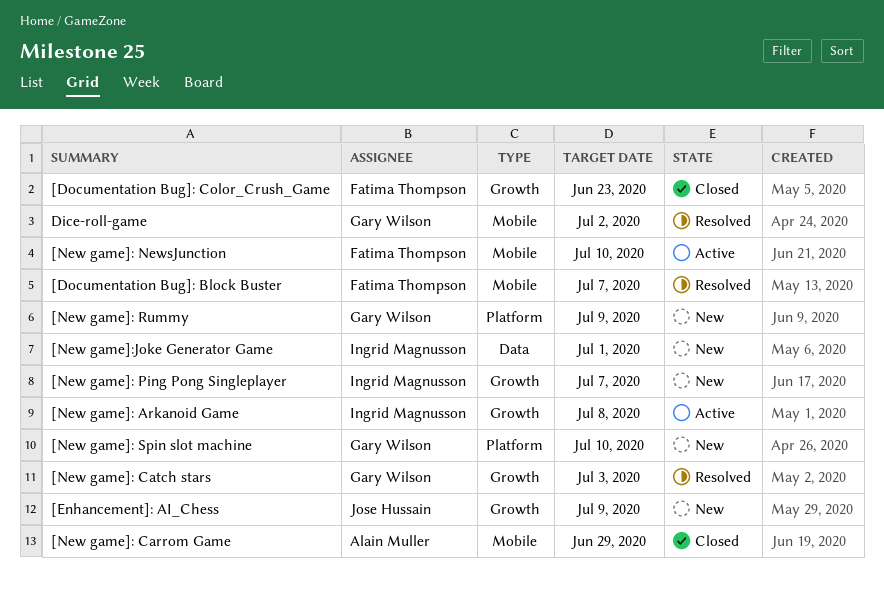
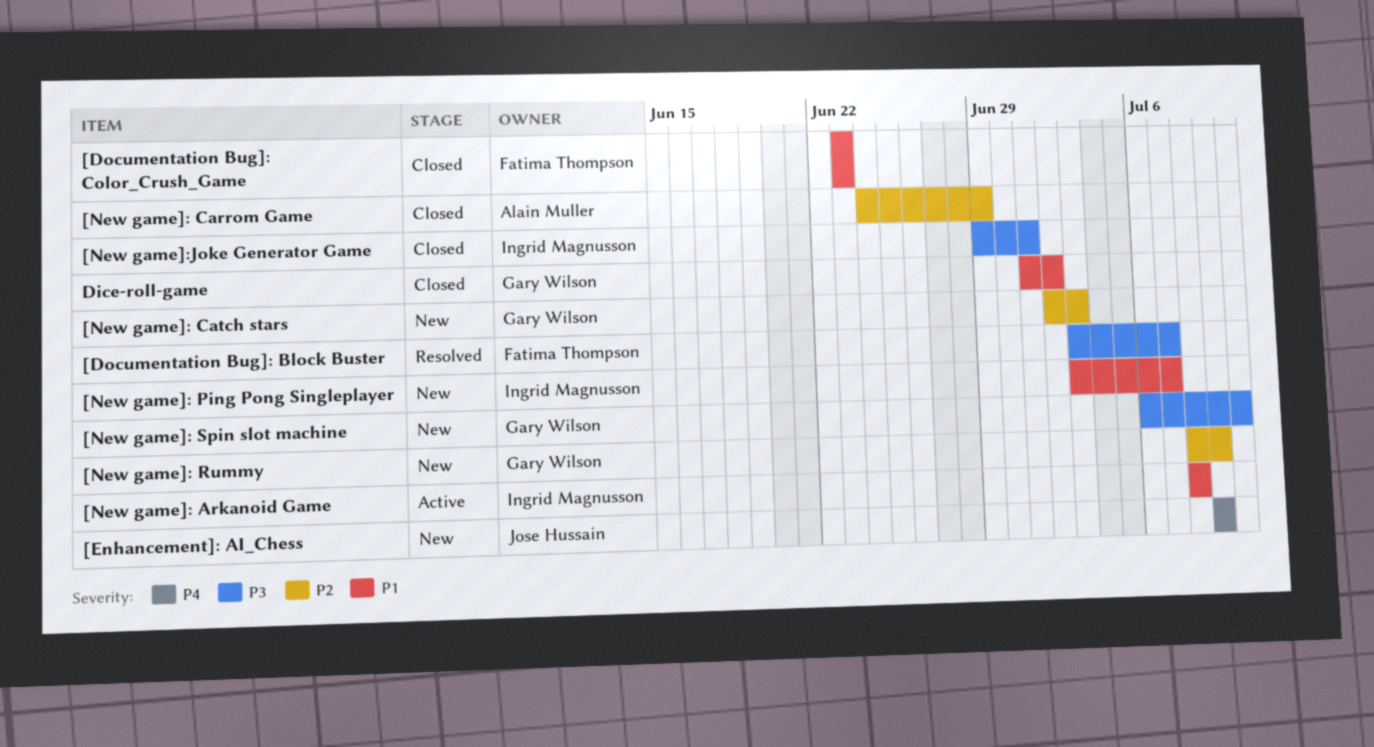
[New game]: Catch stars, status: Resolved -> New
[New game]: NewsJunction: present -> none
[New game]:Joke Generator Game, status: New -> Closed
Dice-roll-game, status: Resolved -> Closed

